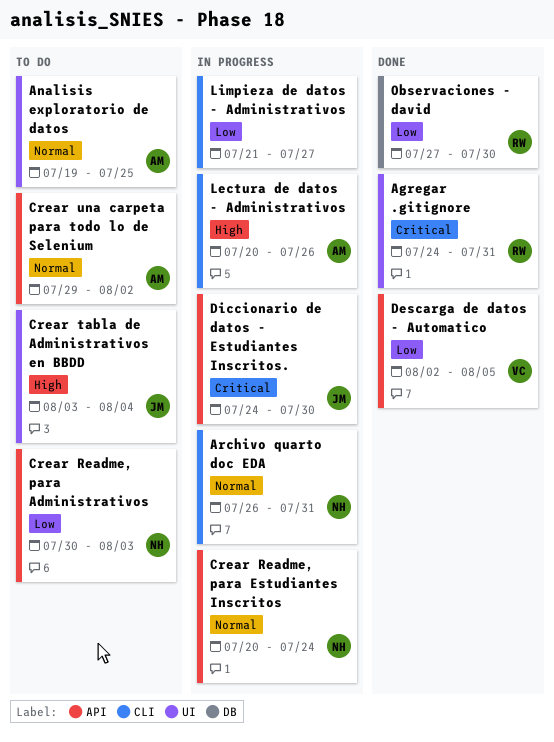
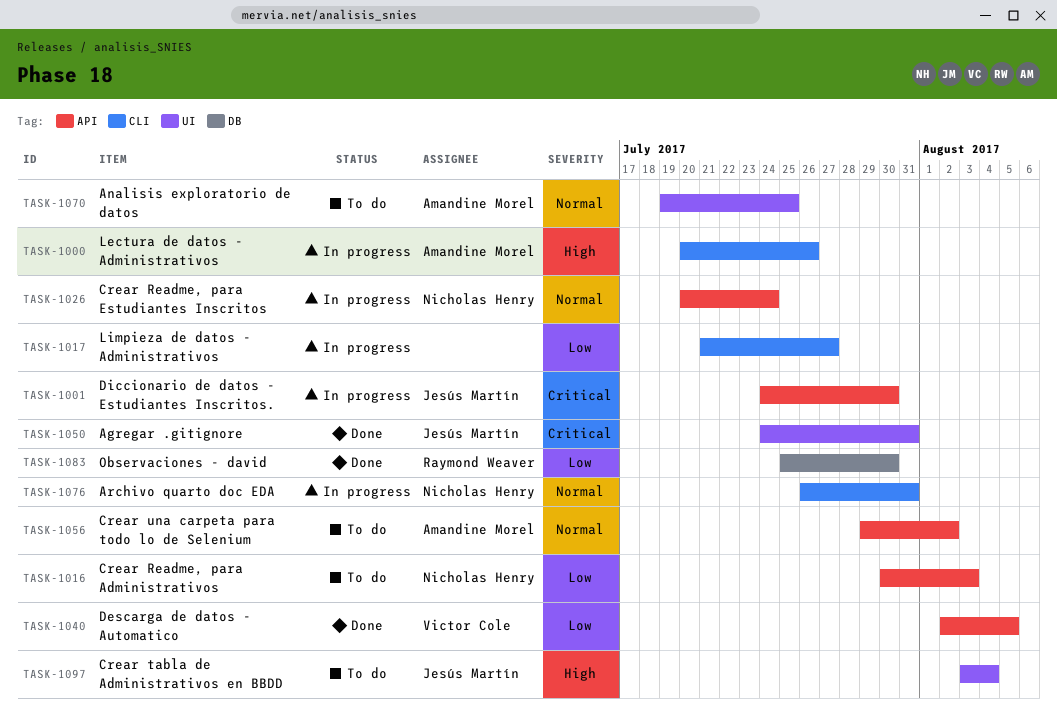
Agregar .gitignore, owner: Raymond Weaver -> Jesús Martín
Observaciones - david, start: Jul 27 -> Jul 25

